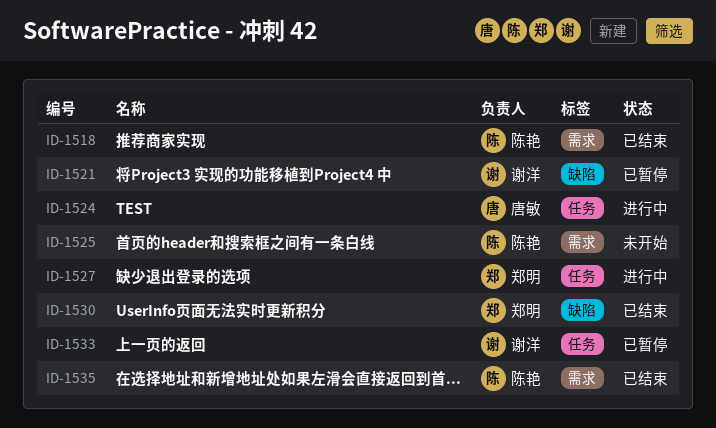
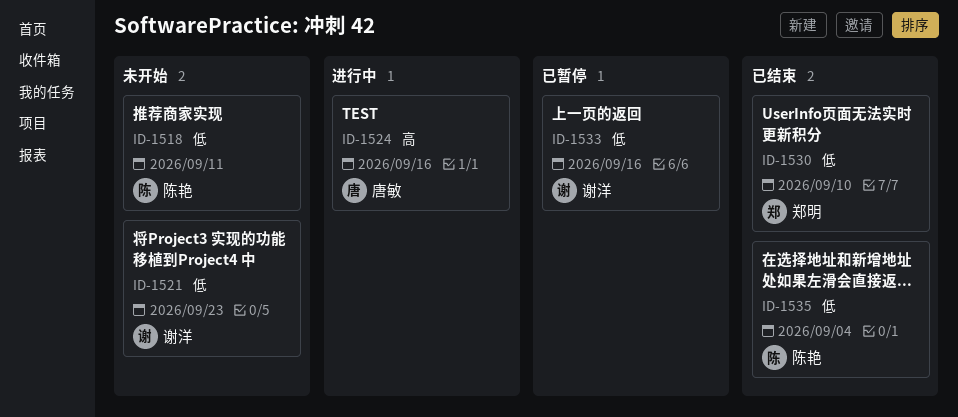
ID-1518, status: 已结束 -> 未开始
ID-1521, status: 已暂停 -> 未开始
ID-1525: present -> none
ID-1527: present -> none

